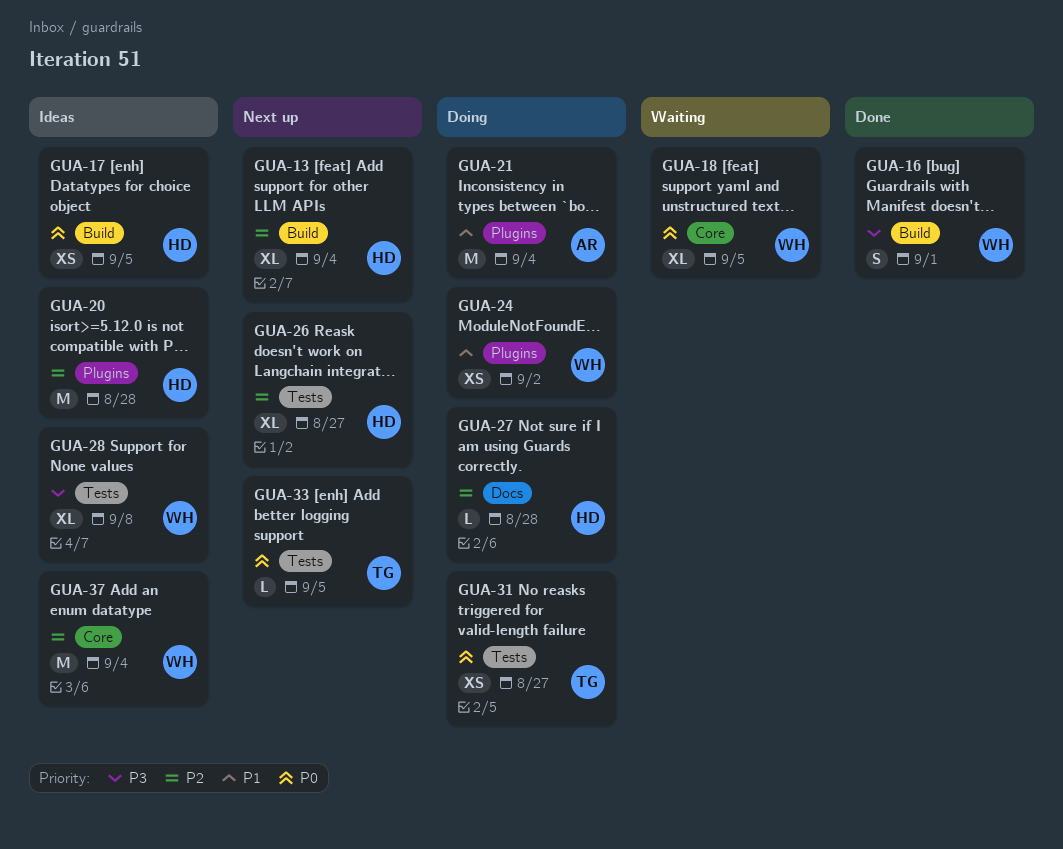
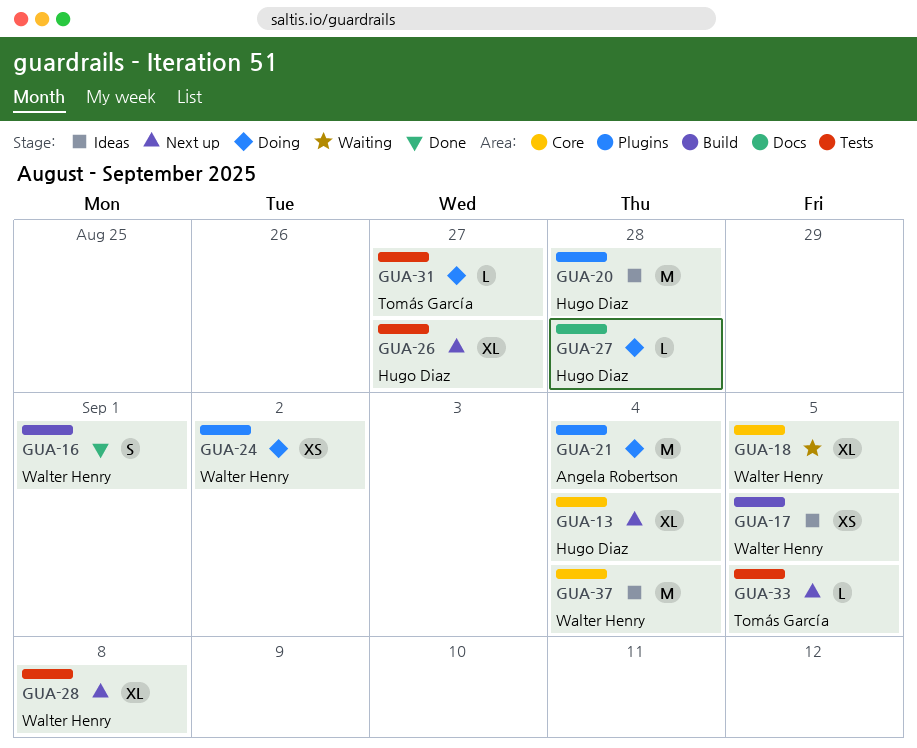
GUA-13, label: Build -> Core
GUA-17, owner: Hugo Diaz -> Walter Henry
GUA-28, status: Ideas -> Next up
GUA-31, estimate: XS -> L

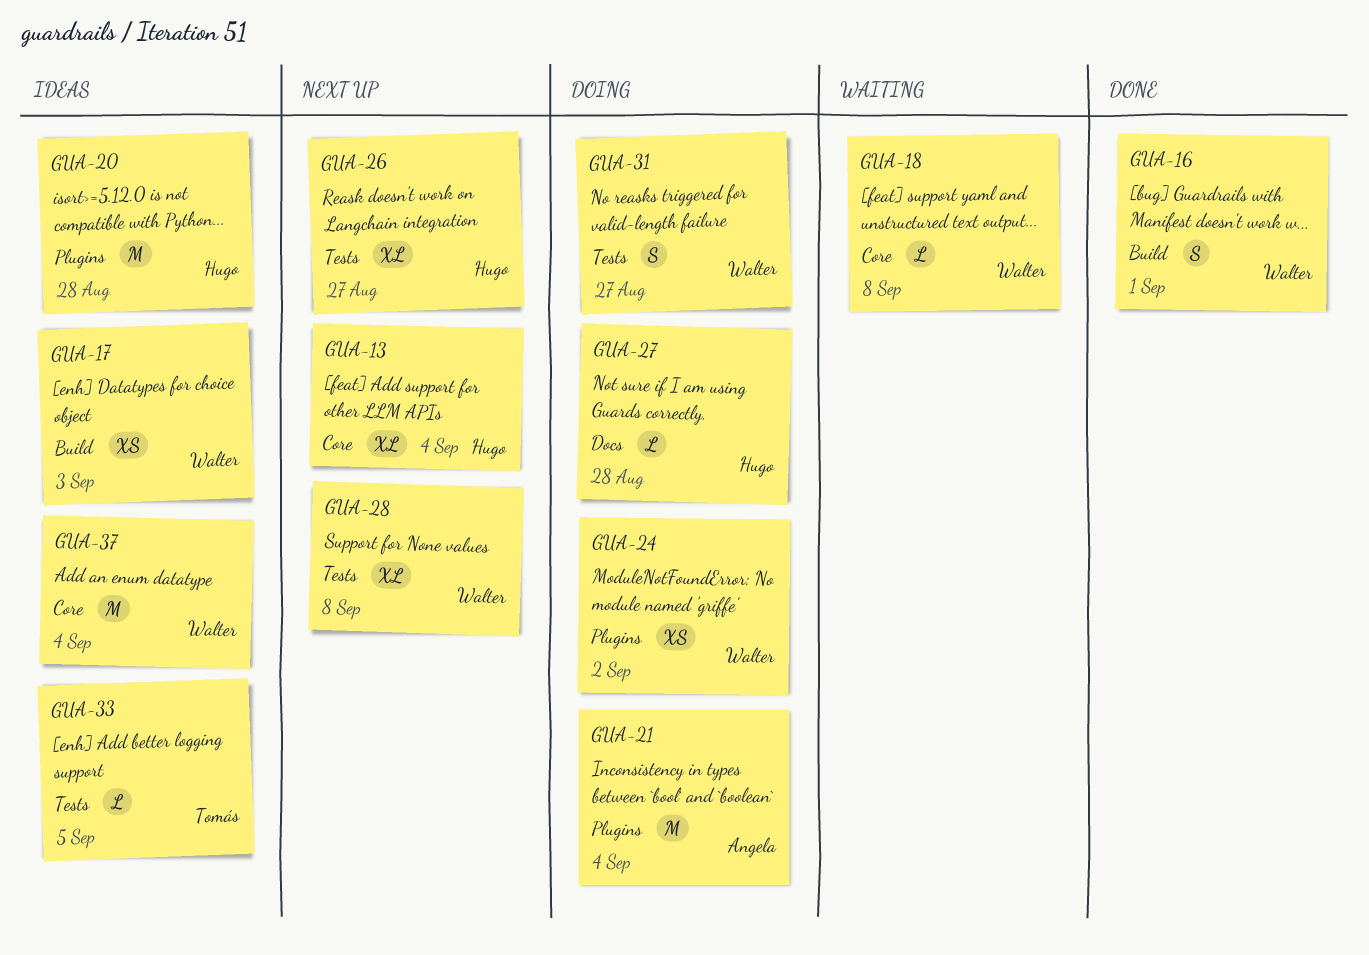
GUA-17, due: Sep 5 -> Sep 3
GUA-18, estimate: XL -> L
GUA-18, due: Sep 5 -> Sep 8
GUA-31, owner: Tomás García -> Walter Henry
GUA-31, estimate: L -> S
GUA-33, status: Next up -> Ideas

